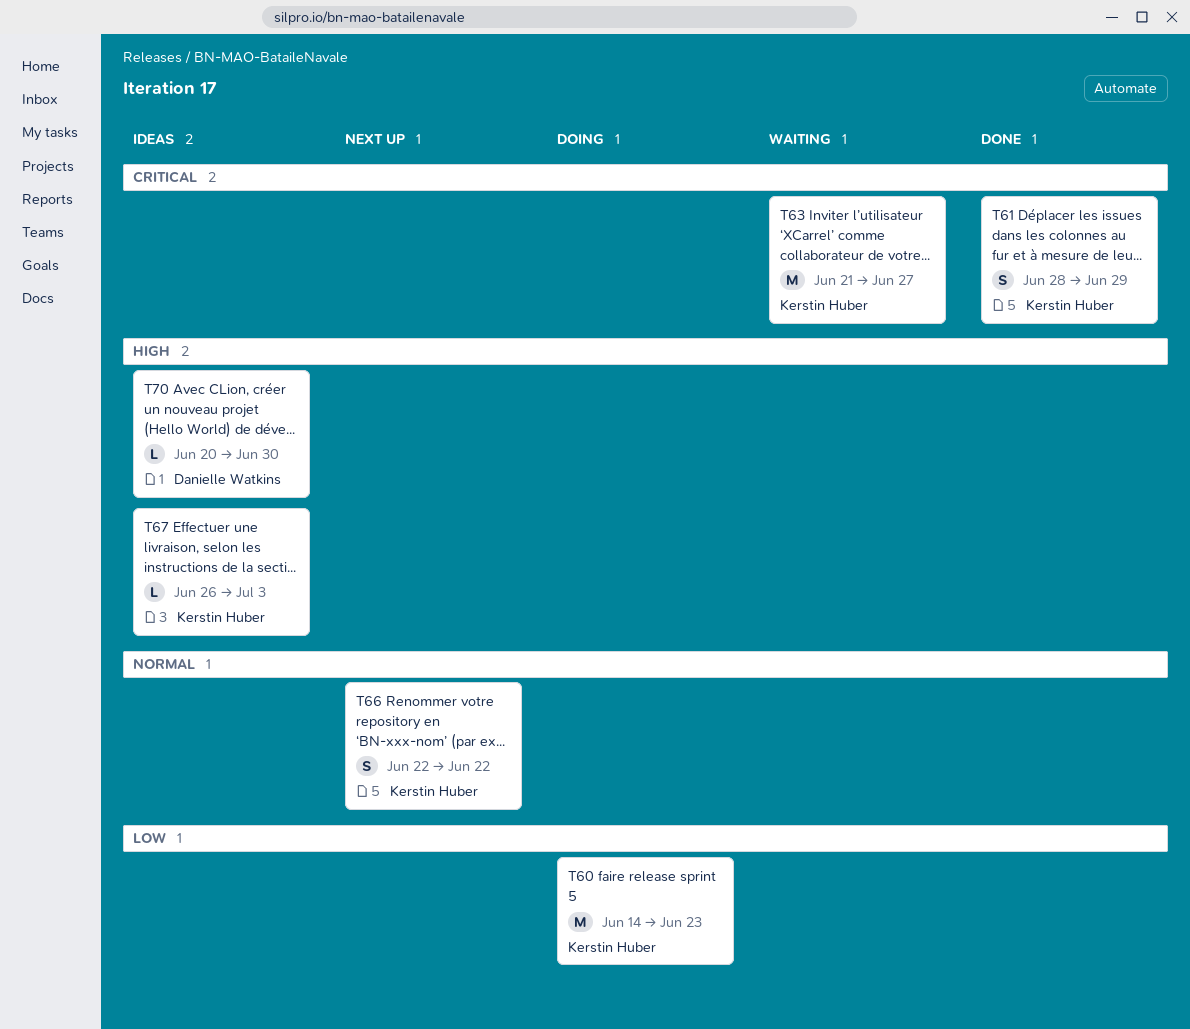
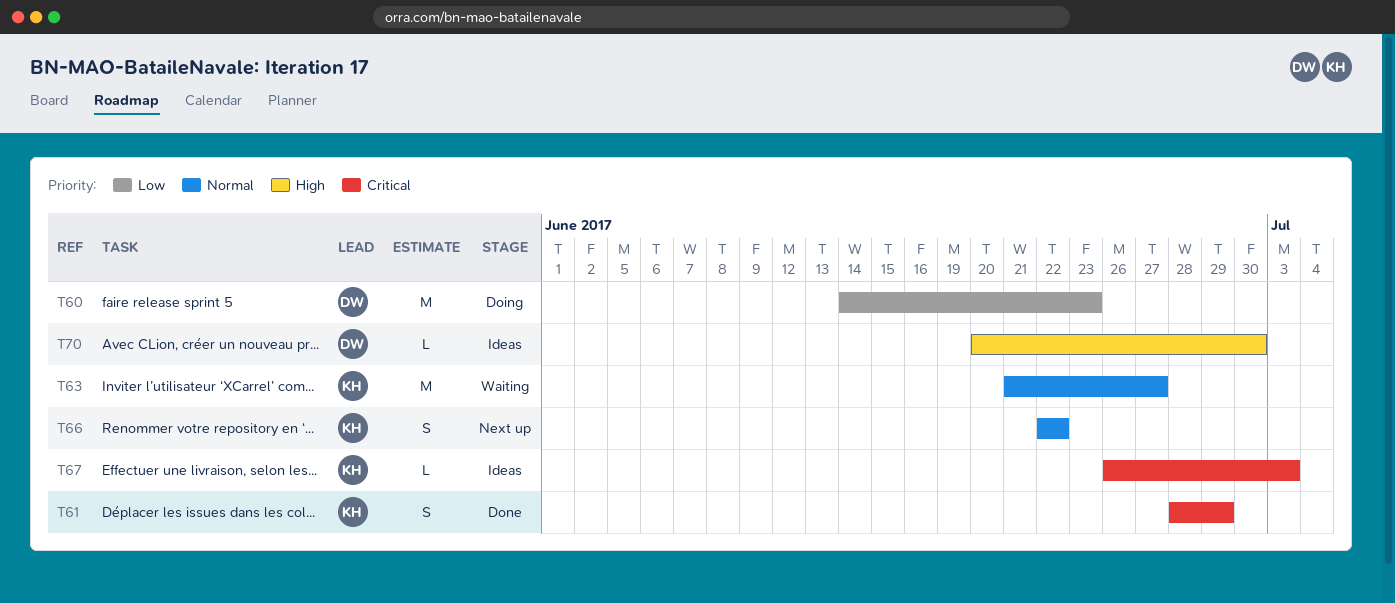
T60, owner: Kerstin Huber -> Danielle Watkins
T63, priority: Critical -> Normal
T67, priority: High -> Critical

